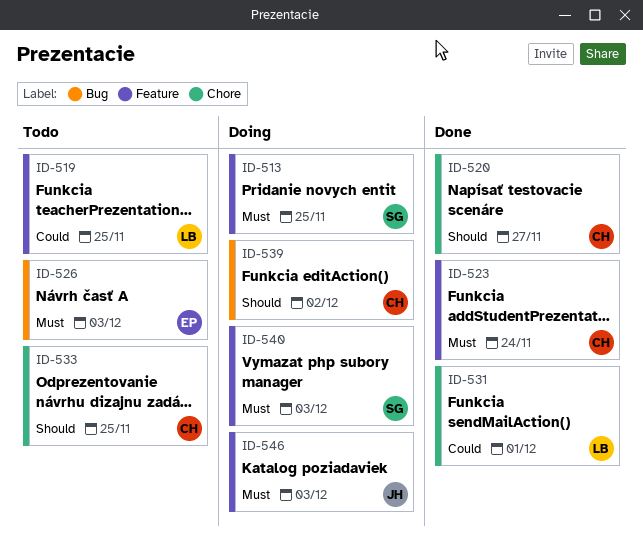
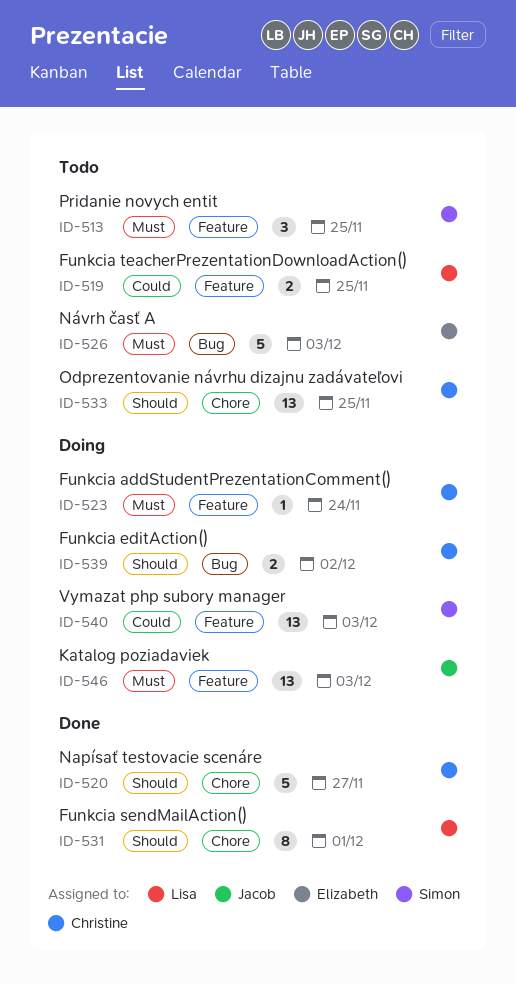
ID-513, status: Doing -> Todo
ID-523, status: Done -> Doing
ID-531, priority: Could -> Should
ID-540, priority: Must -> Could

